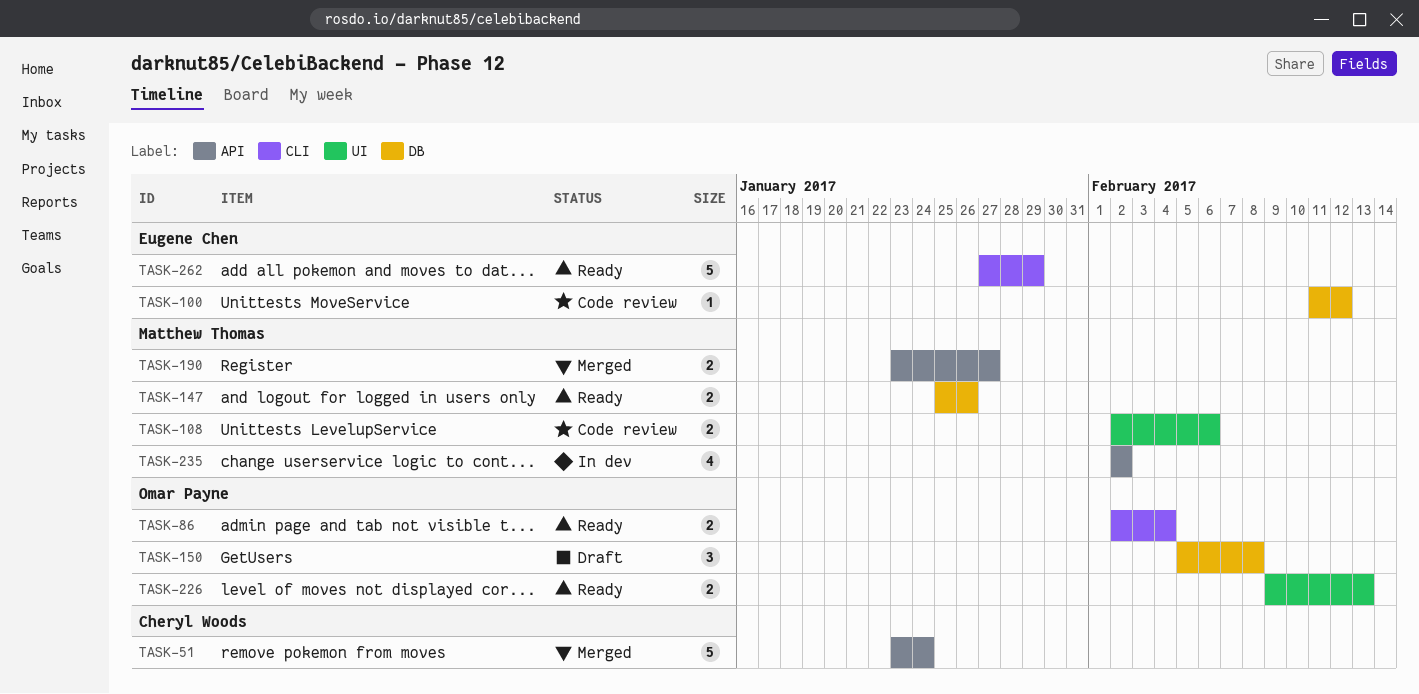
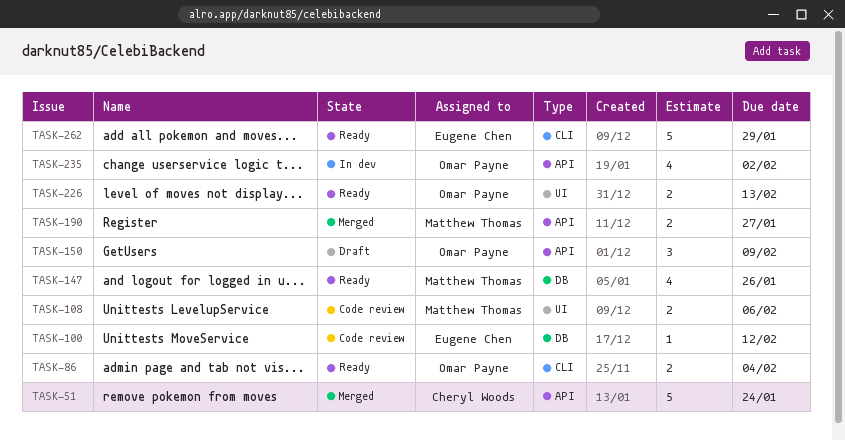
TASK-147, estimate: 2 -> 4
TASK-150, label: DB -> API
TASK-150, due: Feb 8 -> Feb 9
TASK-235, owner: Matthew Thomas -> Omar Payne

